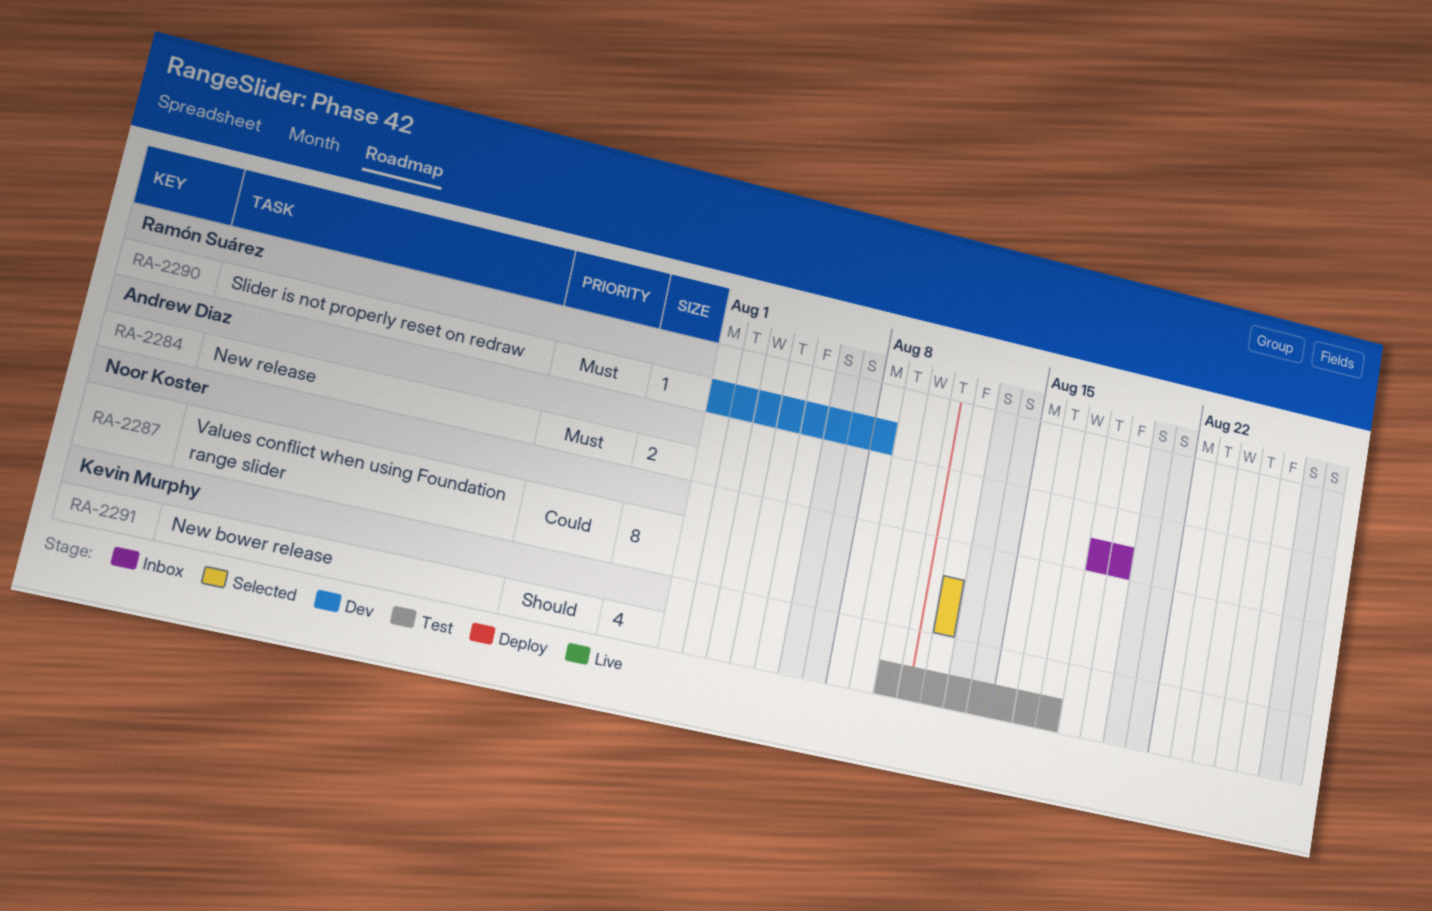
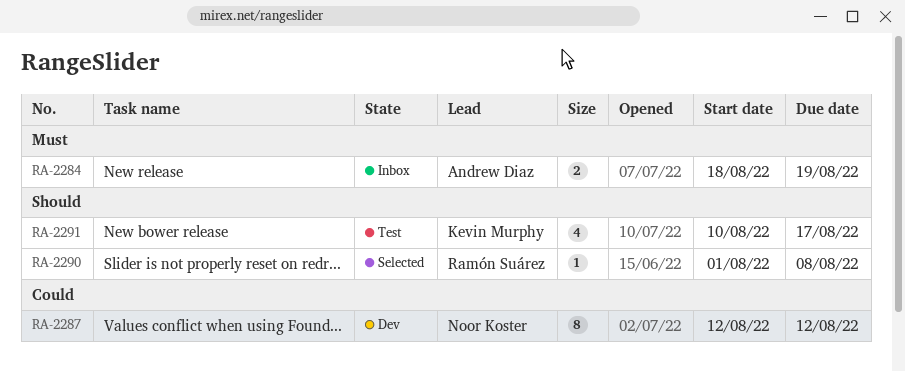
RA-2287, status: Selected -> Dev
RA-2290, status: Dev -> Selected
RA-2290, priority: Must -> Should

